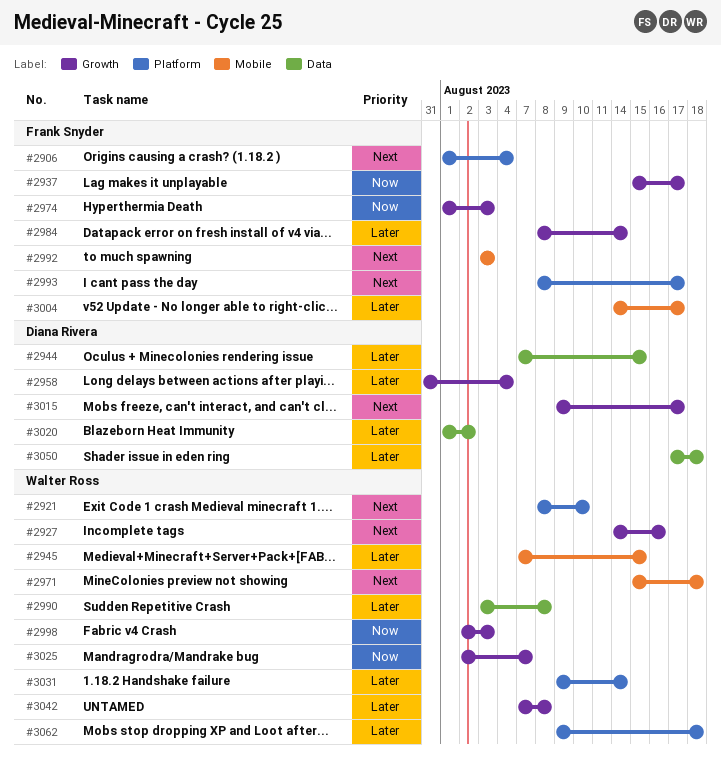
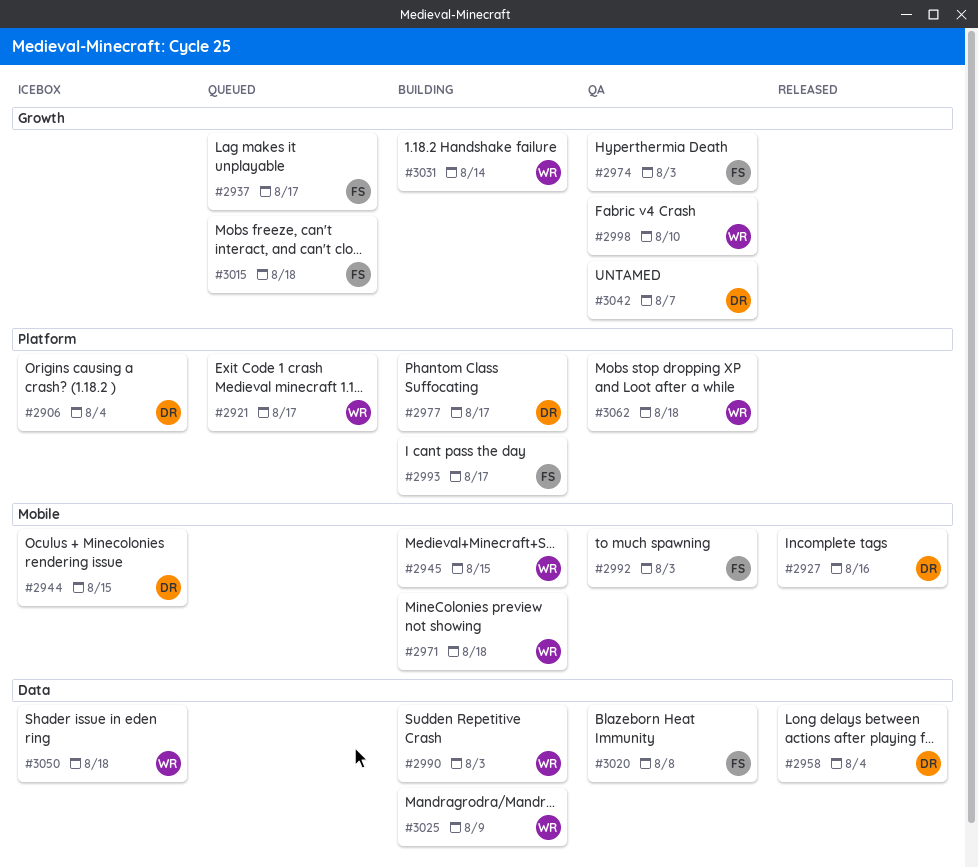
#2906, owner: Frank Snyder -> Diana Rivera
#2921, due: Aug 10 -> Aug 17
#2927, owner: Walter Ross -> Diana Rivera
#2927, label: Growth -> Mobile
#2944, label: Data -> Mobile
#2958, label: Growth -> Data
#2977: none -> present
#2984: present -> none
#2990, due: Aug 8 -> Aug 3
#2998, due: Aug 3 -> Aug 10
#3004: present -> none
#3015, owner: Diana Rivera -> Frank Snyder
#3015, due: Aug 17 -> Aug 18
#3020, owner: Diana Rivera -> Frank Snyder
#3020, due: Aug 2 -> Aug 8
#3025, label: Growth -> Data
#3025, due: Aug 7 -> Aug 9
#3031, label: Platform -> Growth
#3042, owner: Walter Ross -> Diana Rivera
#3042, due: Aug 8 -> Aug 7
#3050, owner: Diana Rivera -> Walter Ross

